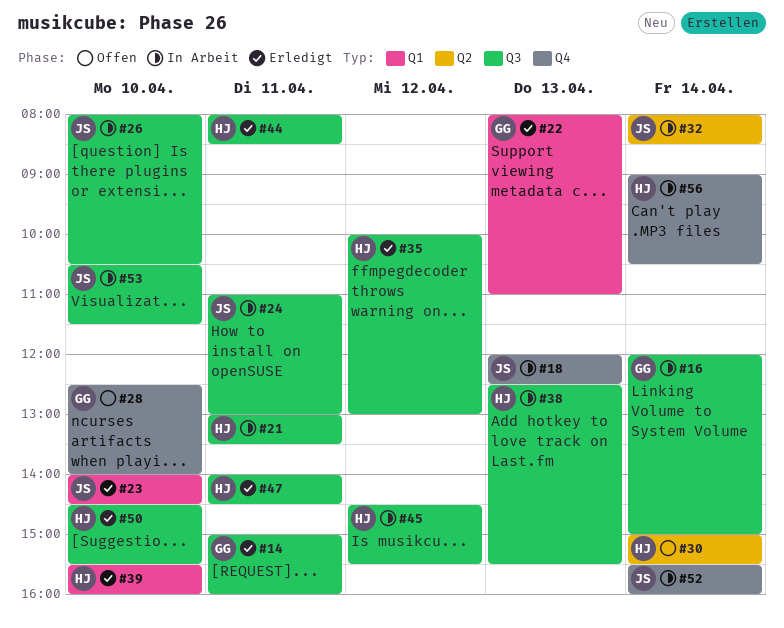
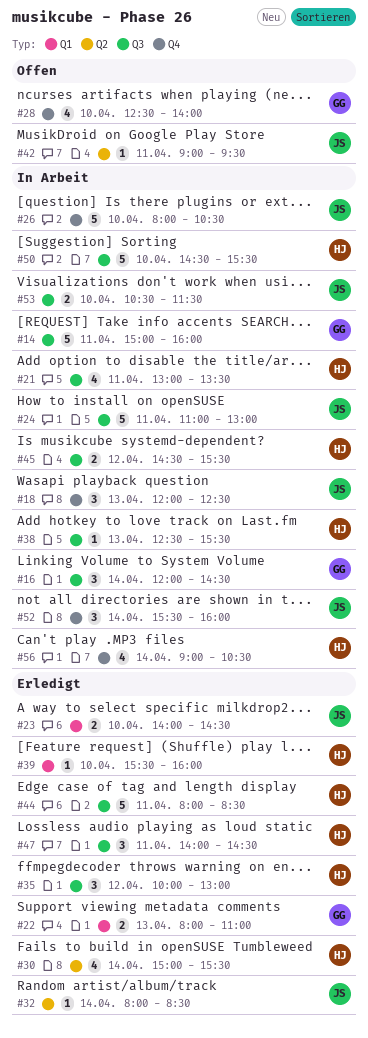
#14, status: Erledigt -> In Arbeit
#16, ends: 15:00 -> 14:30
#26, label: Q3 -> Q4
#30, status: Offen -> Erledigt
#32, status: In Arbeit -> Erledigt
#42: none -> present
#50, status: Erledigt -> In Arbeit

